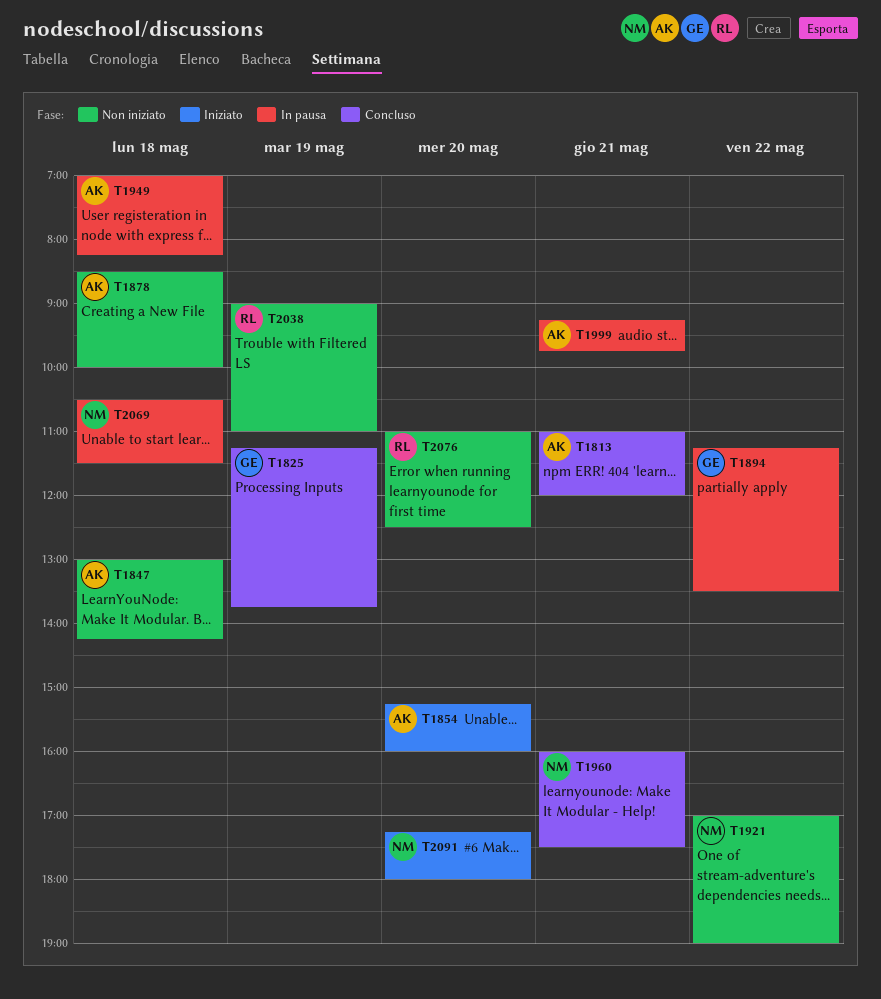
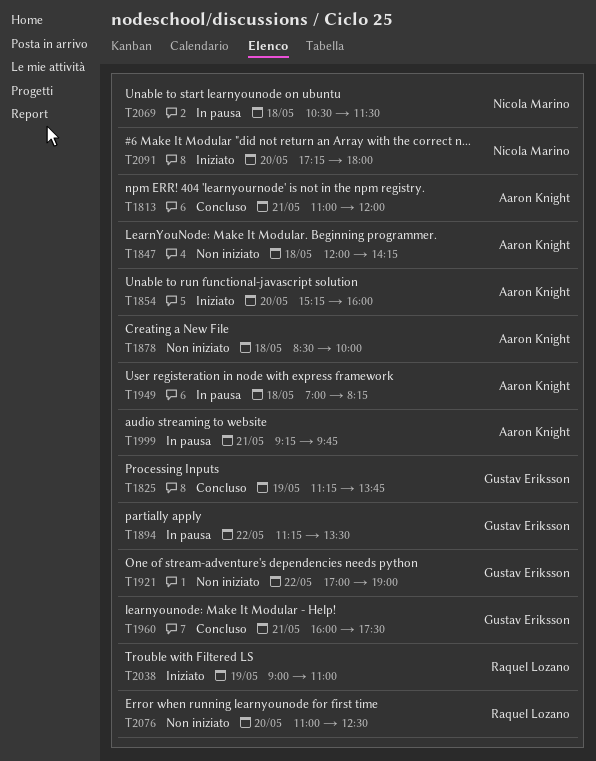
T1847, begins: 13:00 -> 12:00
T1921, owner: Nicola Marino -> Gustav Eriksson
T1960, owner: Nicola Marino -> Gustav Eriksson
T2038, status: Non iniziato -> Iniziato

